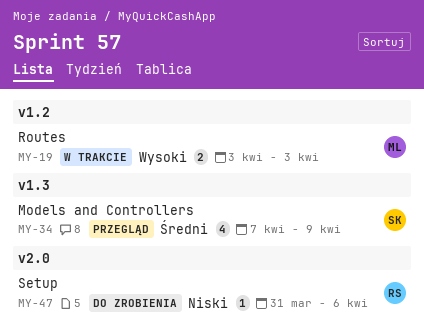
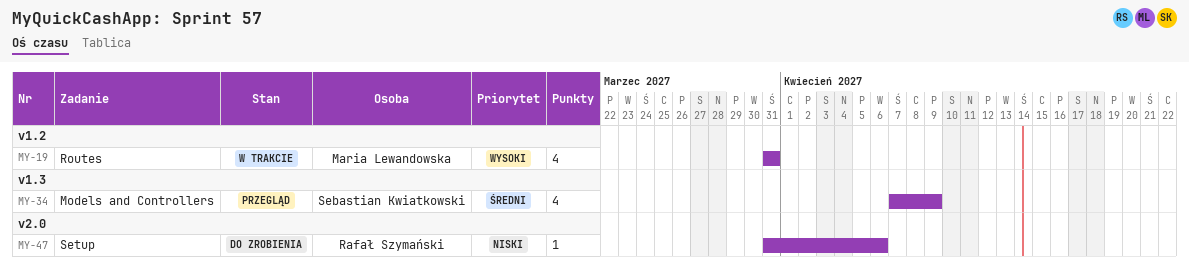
MY-19, estimate: 2 -> 4
MY-19, start: Apr 3 -> Mar 31
MY-19, due: Apr 3 -> Mar 31

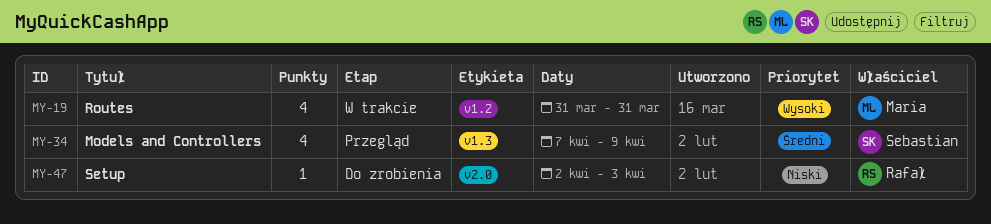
MY-47, start: Mar 31 -> Apr 2
MY-47, due: Apr 6 -> Apr 3

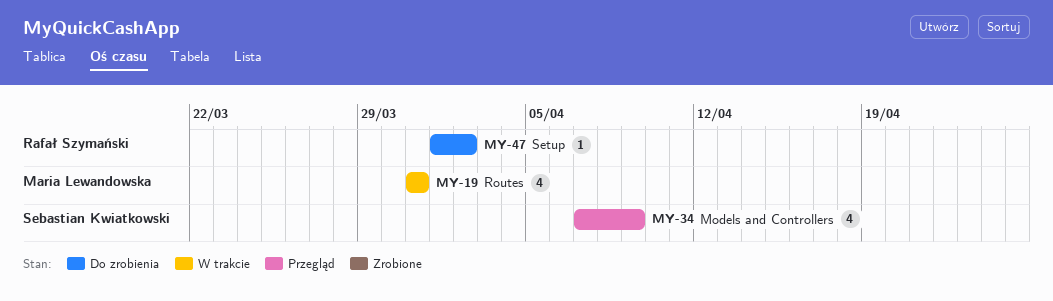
MY-47, start: Apr 2 -> Apr 1
MY-47, due: Apr 3 -> Apr 2

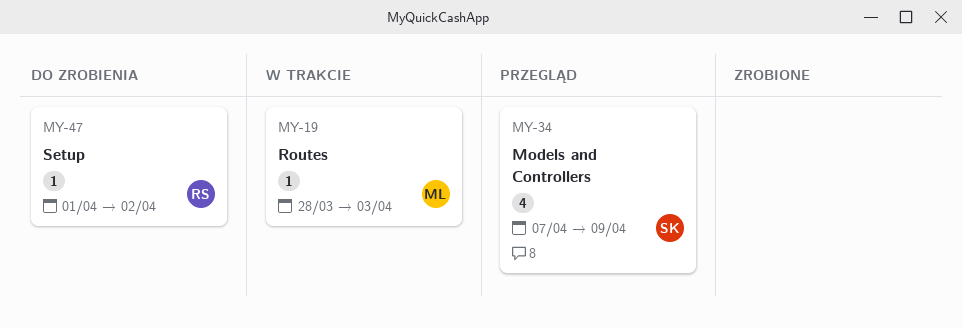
MY-19, estimate: 4 -> 1
MY-19, start: Mar 31 -> Mar 28
MY-19, due: Mar 31 -> Apr 3

